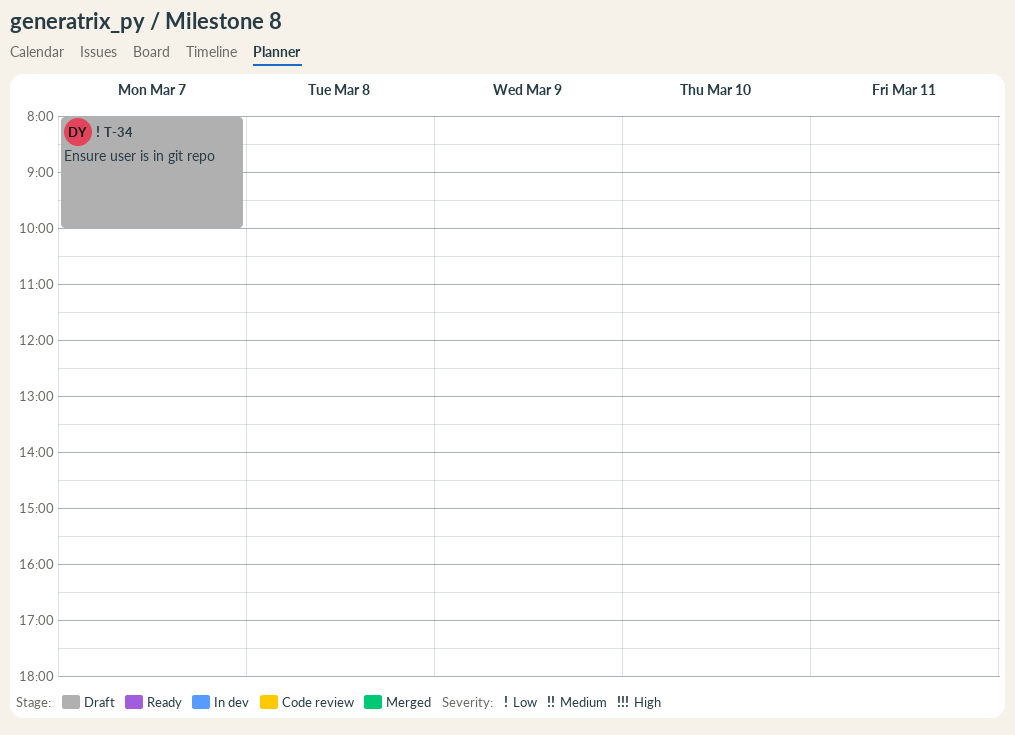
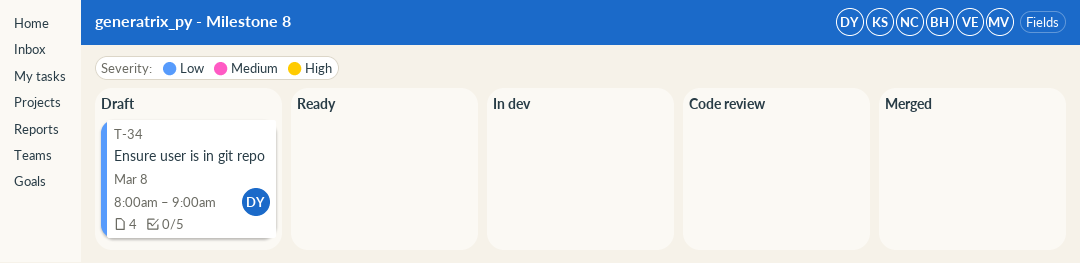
T-34, day: Mar 7 -> Mar 8
T-34, ends: 10:00 -> 09:00

